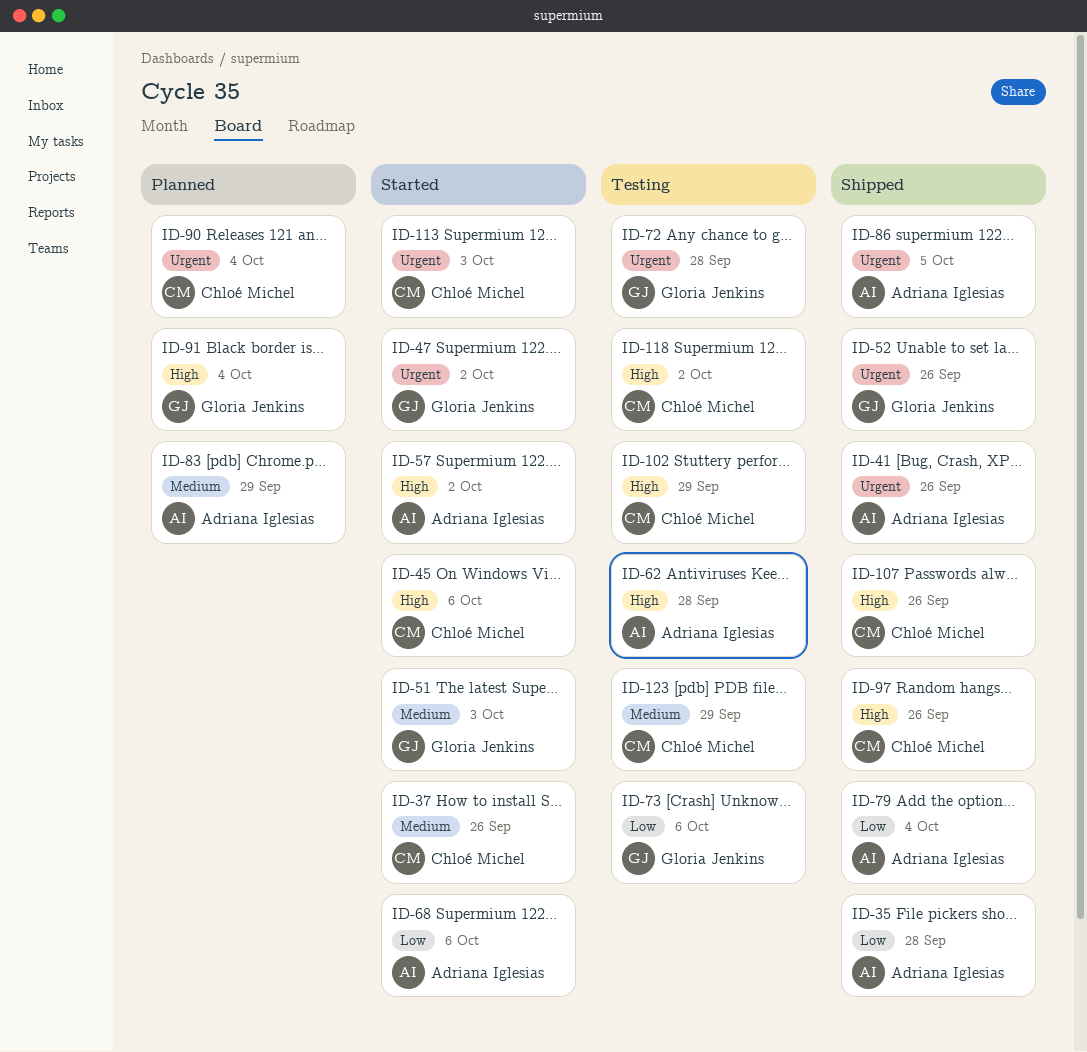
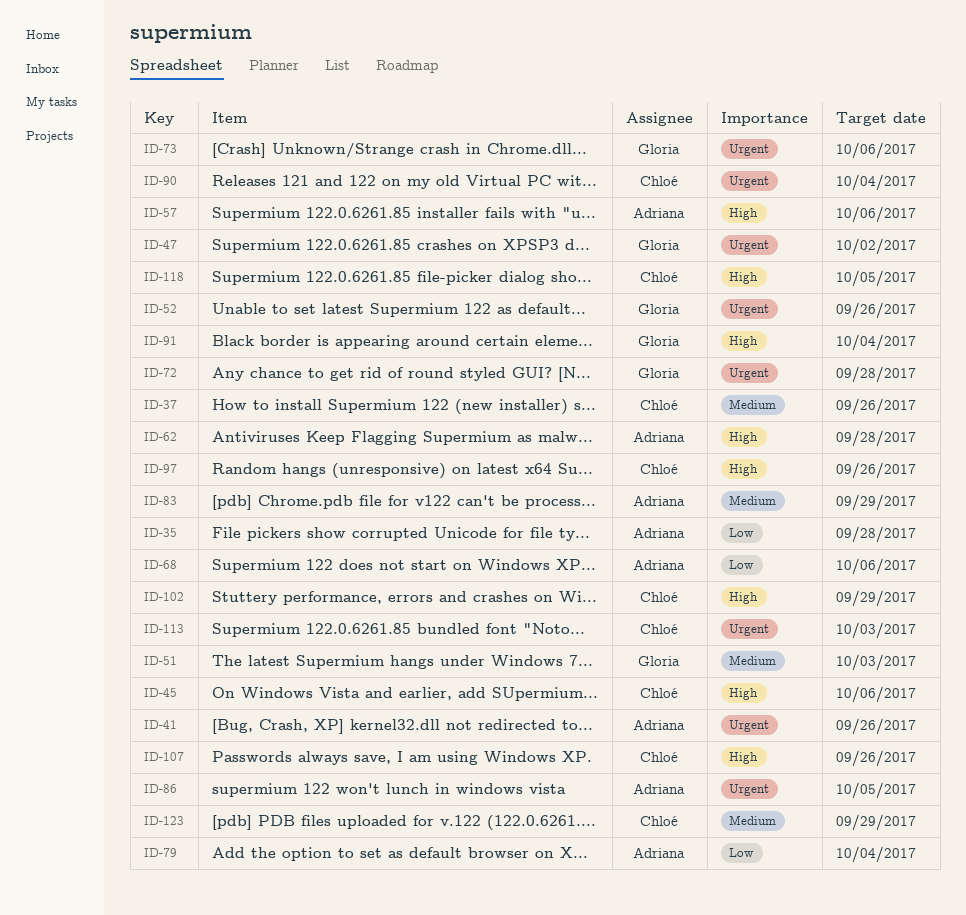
ID-57, due: Oct 2 -> Oct 6
ID-73, priority: Low -> Urgent
ID-118, due: Oct 2 -> Oct 5

